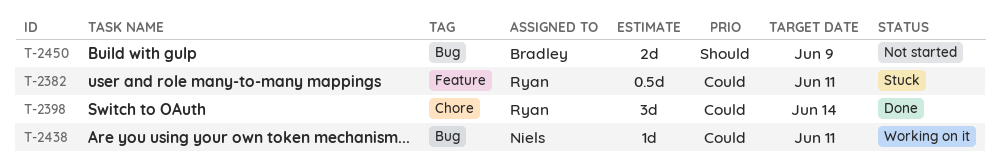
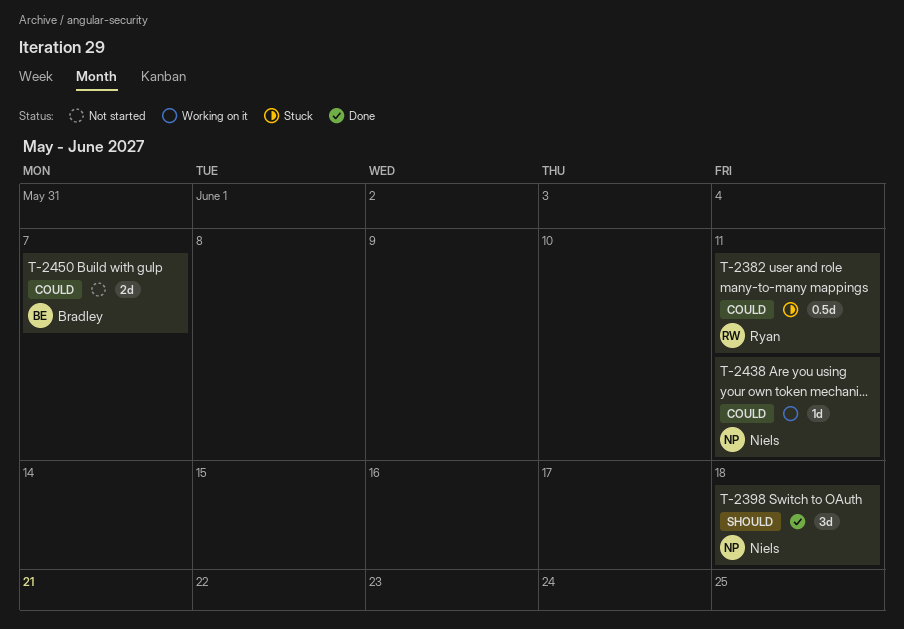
T-2398, owner: Ryan -> Niels
T-2398, priority: Could -> Should
T-2398, due: Jun 14 -> Jun 18
T-2450, priority: Should -> Could
T-2450, due: Jun 9 -> Jun 7

